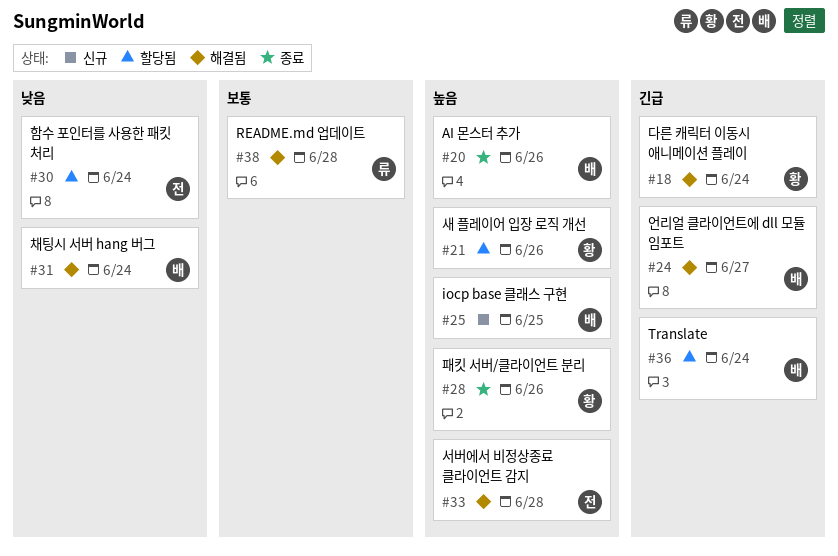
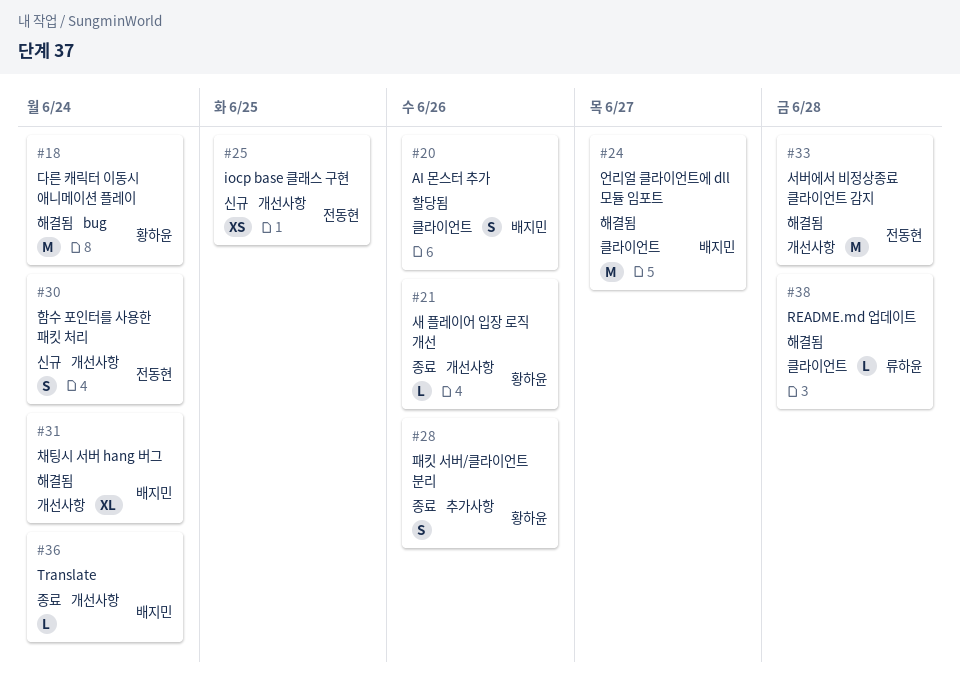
#20, status: 종료 -> 할당됨
#21, status: 할당됨 -> 종료
#25, owner: 배지민 -> 전동현
#30, status: 할당됨 -> 신규
#36, status: 할당됨 -> 종료

